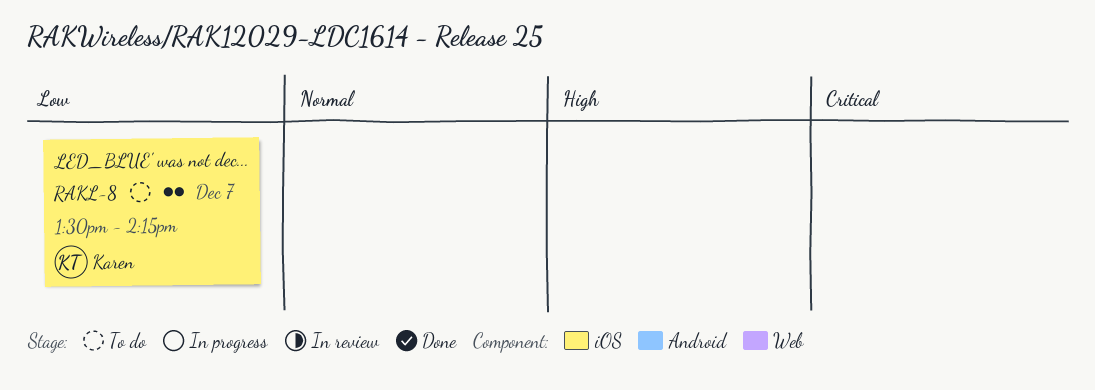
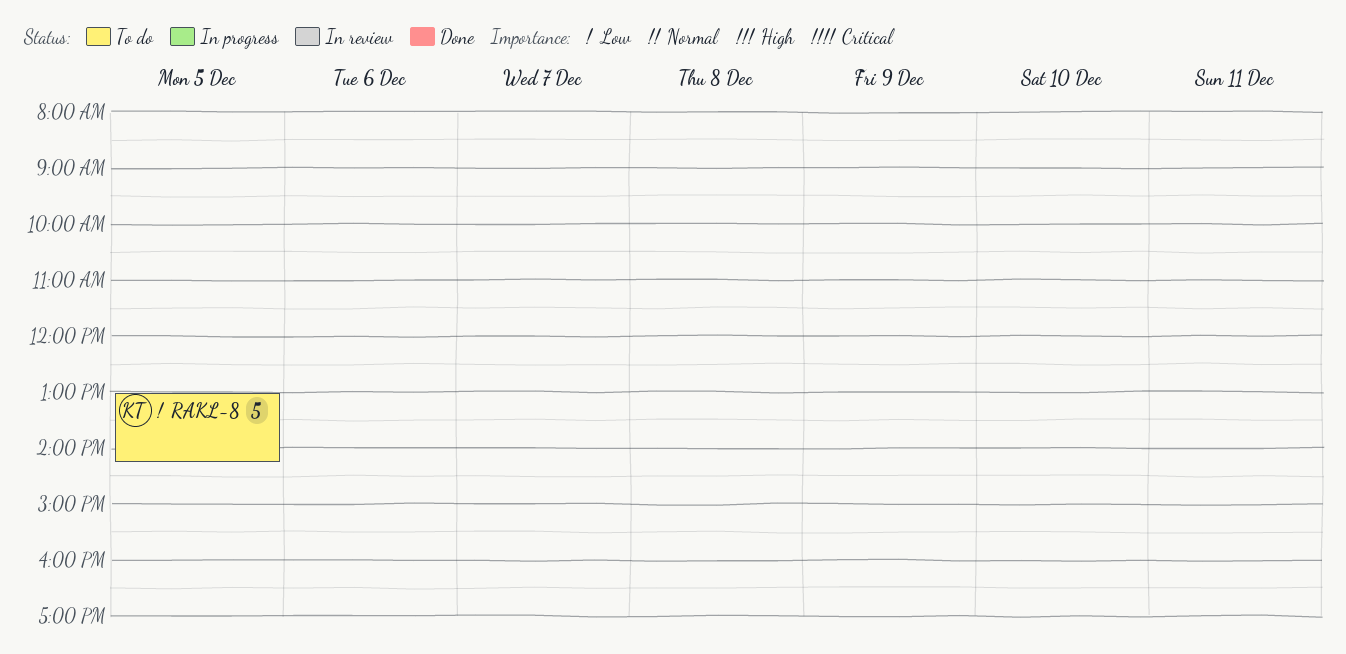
RAKL-8, estimate: 2 -> 5
RAKL-8, day: Dec 7 -> Dec 5
RAKL-8, begins: 13:30 -> 13:00

